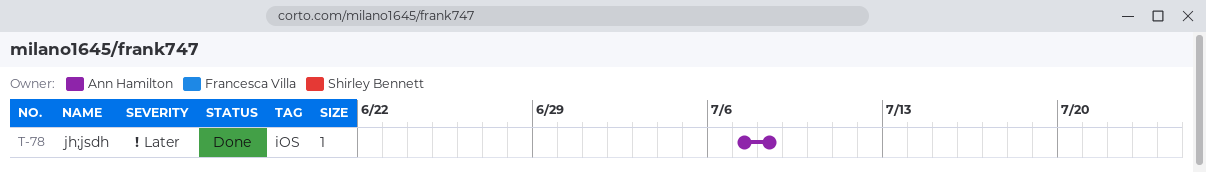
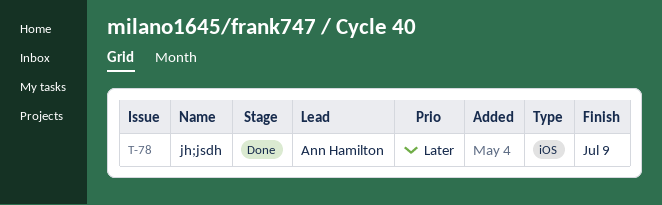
T-78, due: Jul 8 -> Jul 9

